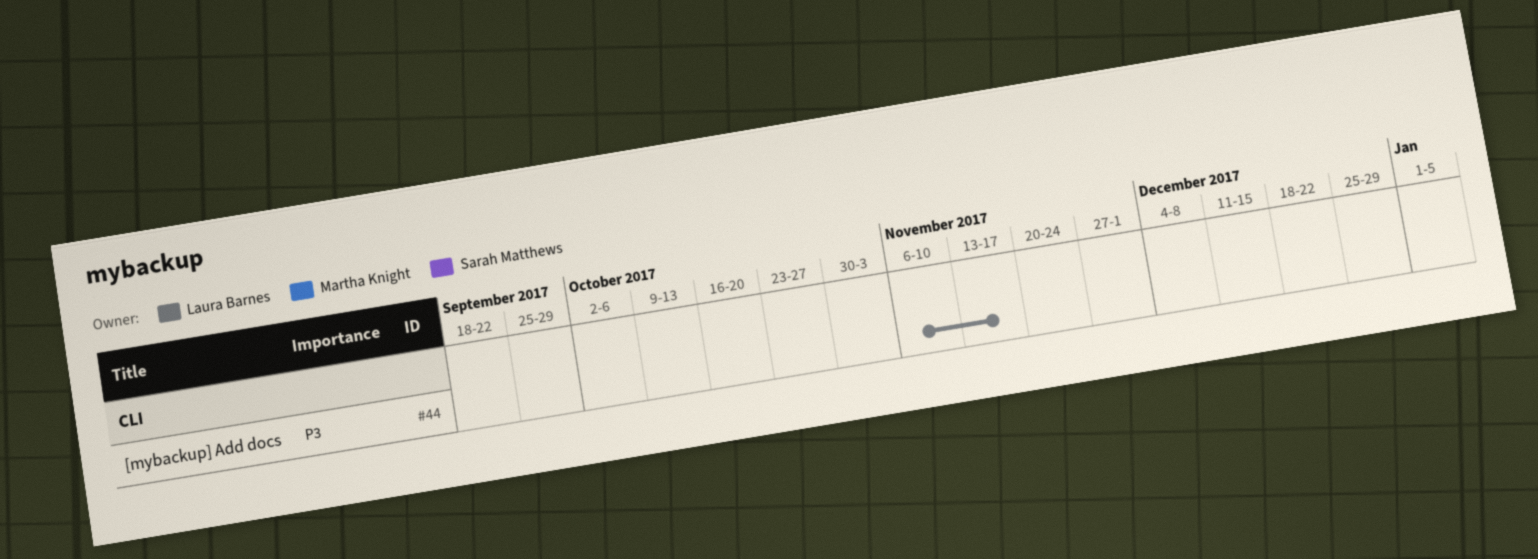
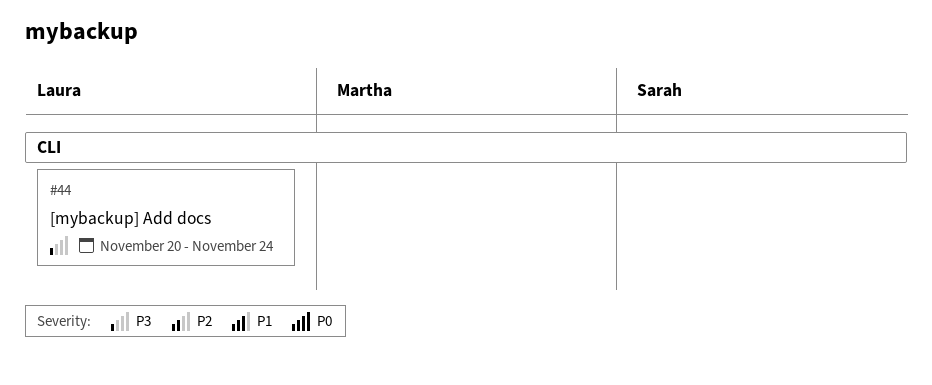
#44, start: Nov 6 -> Nov 20
#44, due: Nov 17 -> Nov 24

